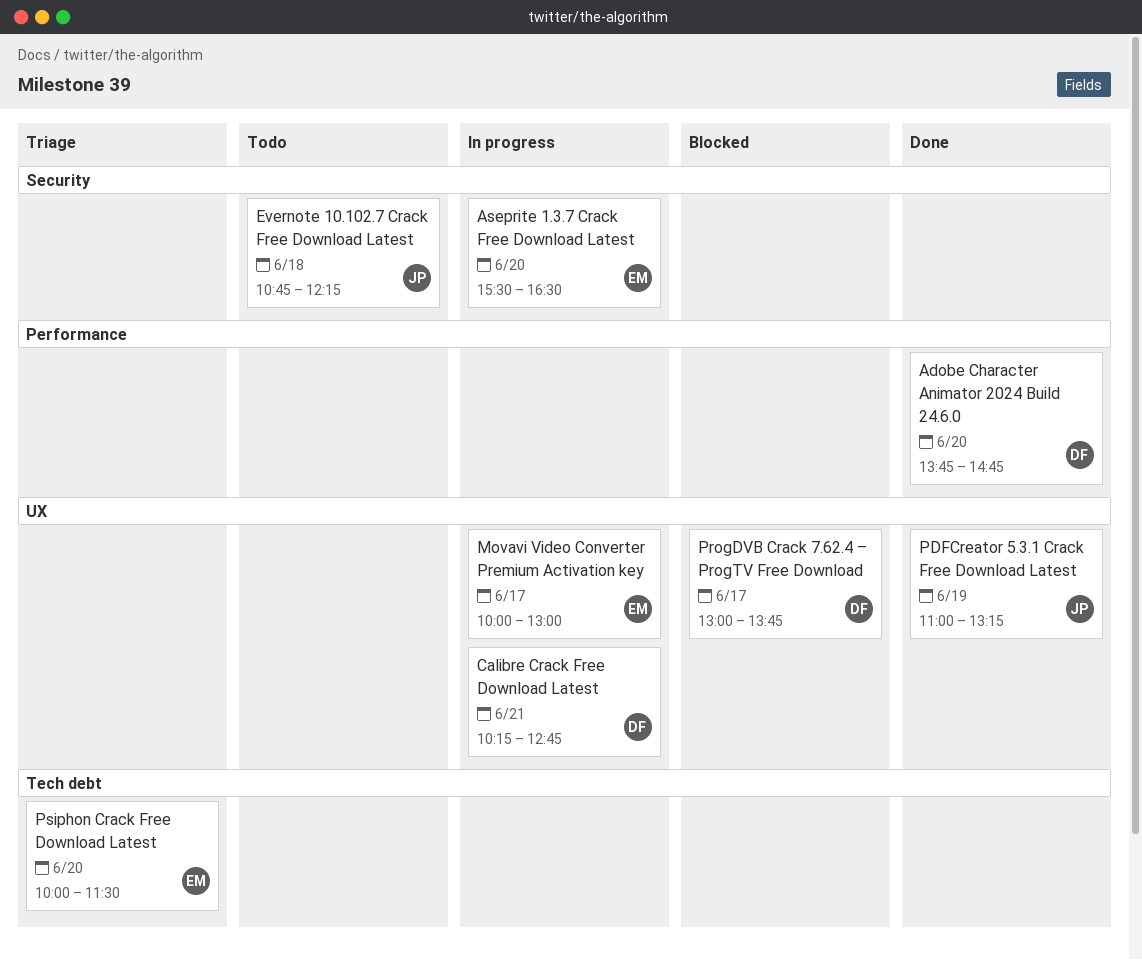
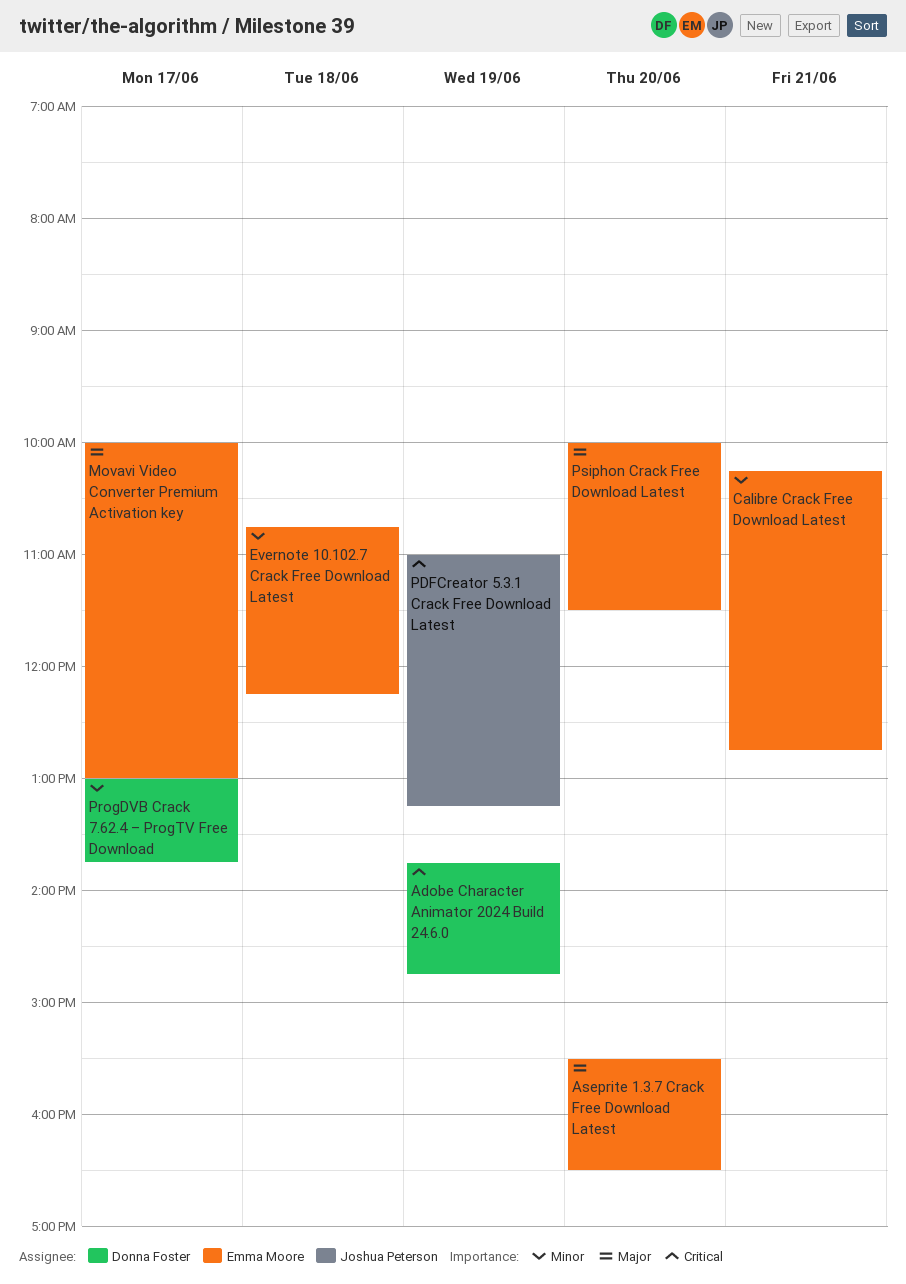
Adobe Character Animator 2024 Build 24.6.0, day: Jun 20 -> Jun 19
Calibre Crack Free Download Latest, owner: Donna Foster -> Emma Moore
Evernote 10.102.7 Crack Free Download Latest, owner: Joshua Peterson -> Emma Moore

